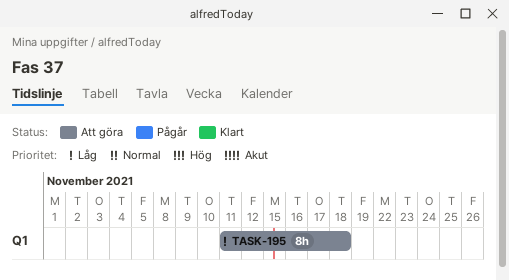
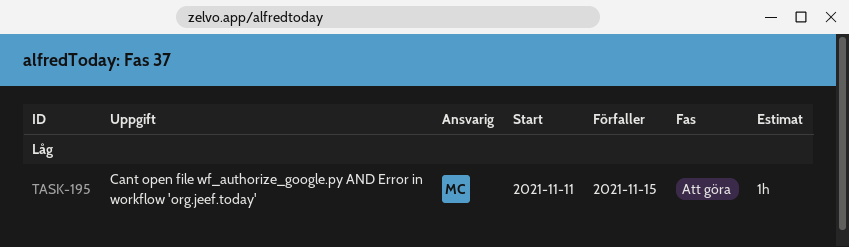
TASK-195, estimate: 8h -> 1h
TASK-195, due: Nov 18 -> Nov 15

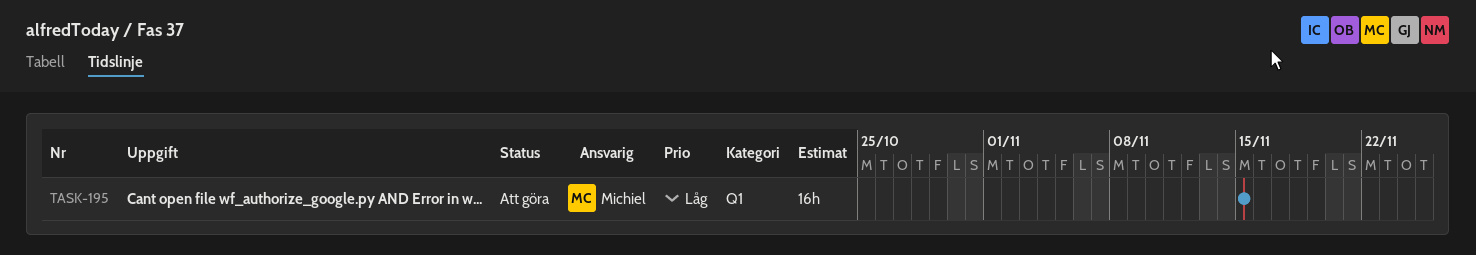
TASK-195, estimate: 1h -> 16h
TASK-195, start: Nov 11 -> Nov 15

